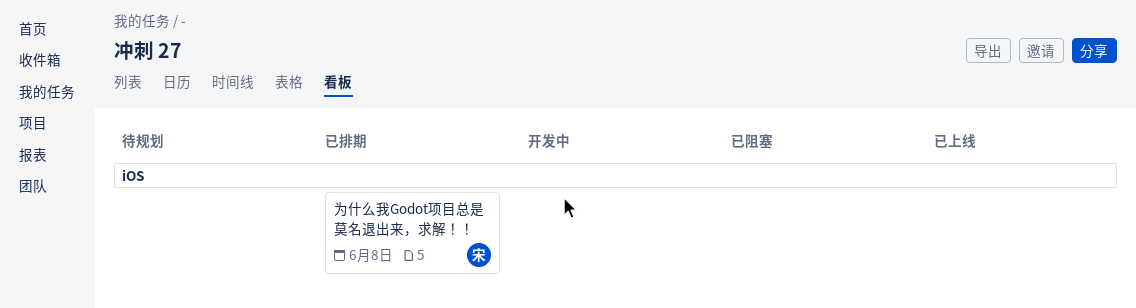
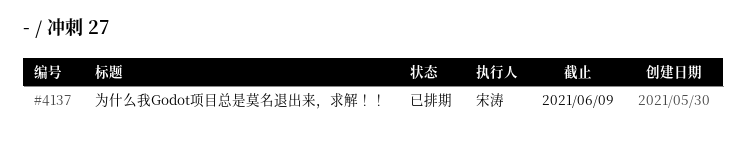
为什么我Godot项目总是莫名退出来，求解！！, due: Jun 8 -> Jun 9

